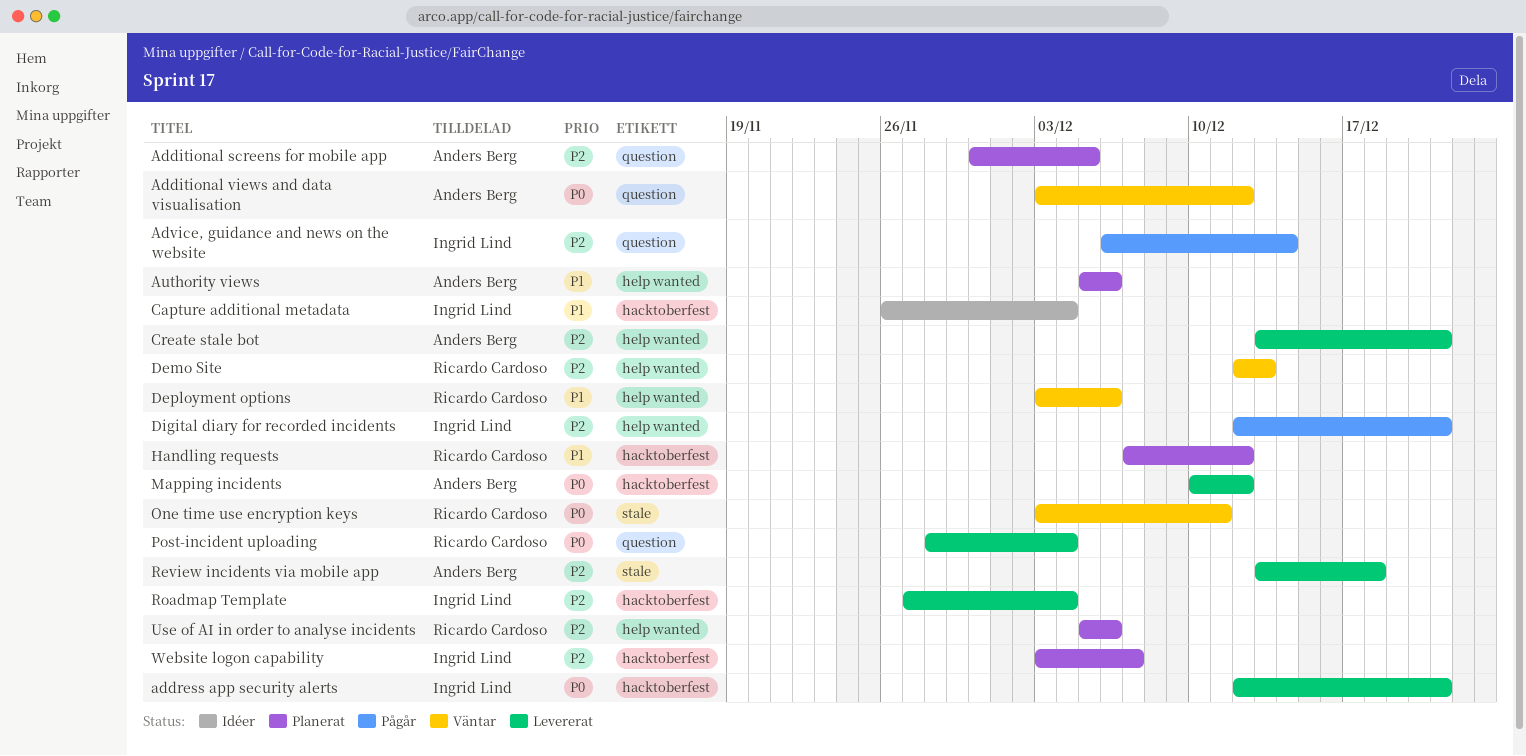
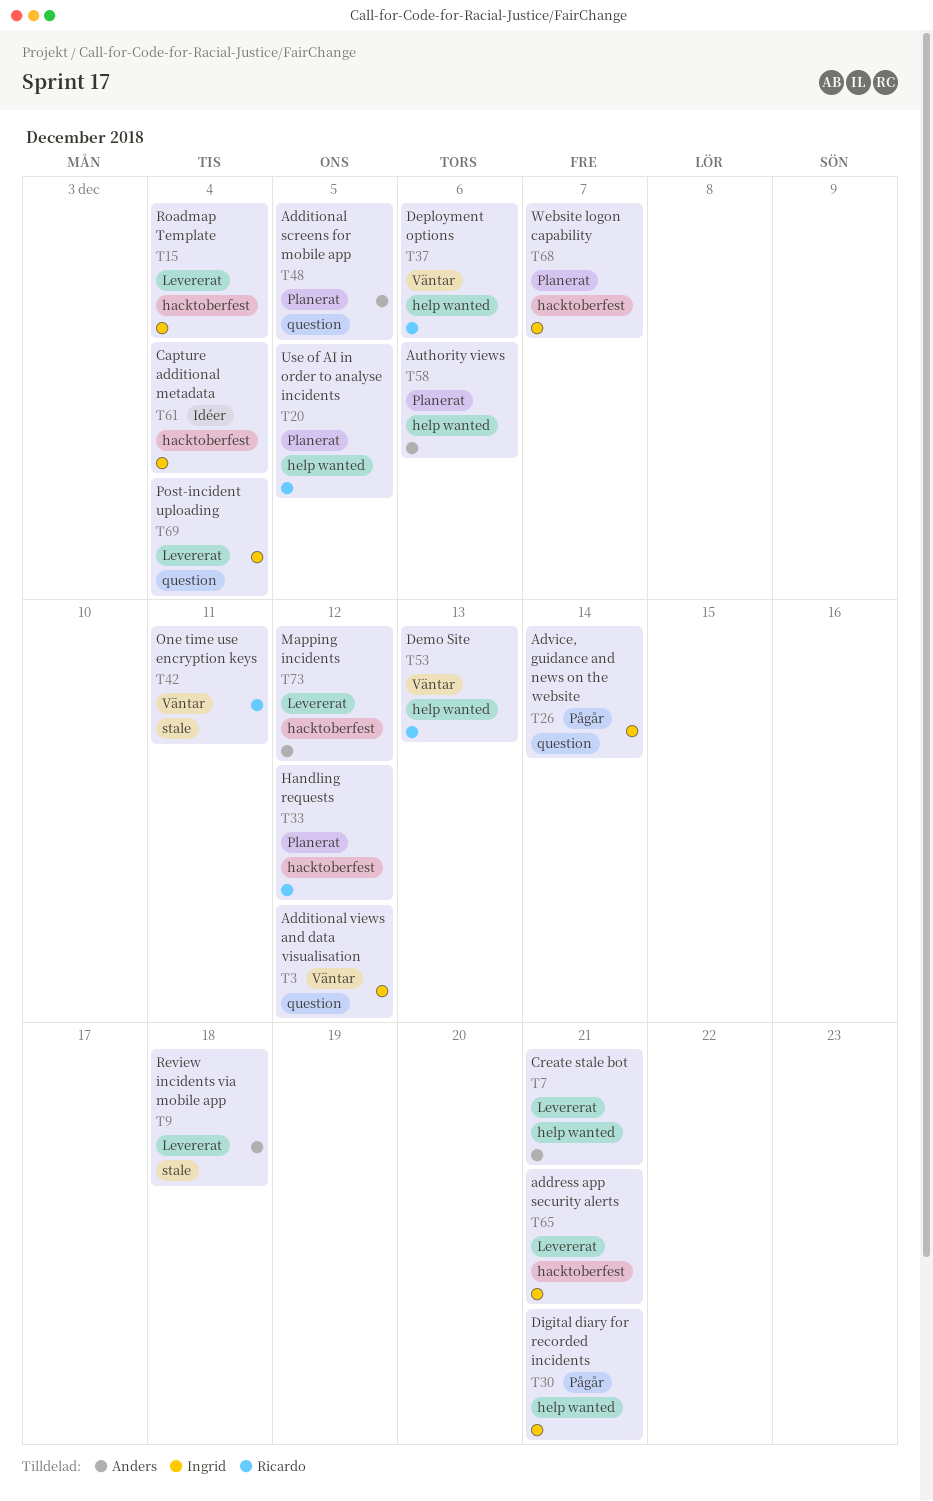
Additional views and data visualisation, owner: Anders Berg -> Ingrid Lind
Post-incident uploading, owner: Ricardo Cardoso -> Ingrid Lind
Use of AI in order to analyse incidents, due: Dec 6 -> Dec 5

